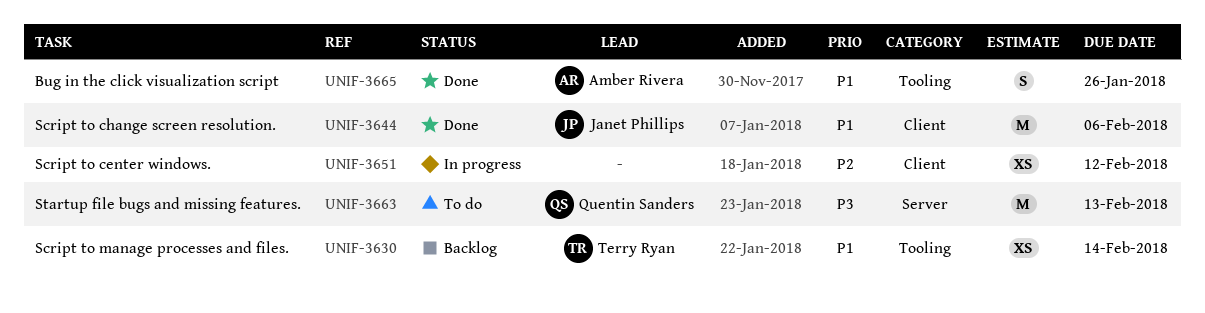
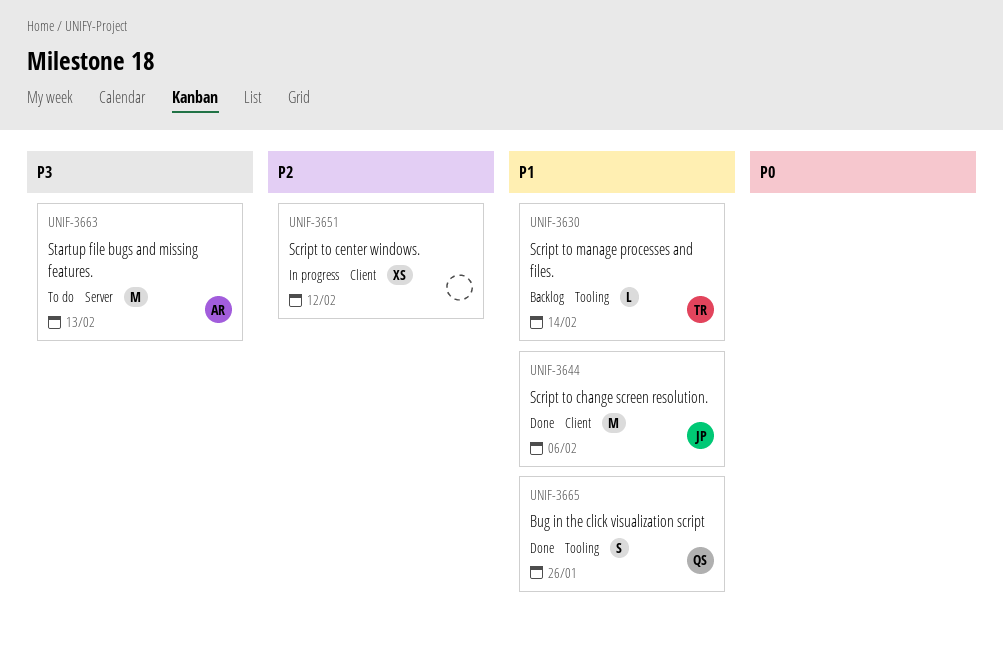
UNIF-3630, estimate: XS -> L
UNIF-3663, owner: Quentin Sanders -> Amber Rivera
UNIF-3665, owner: Amber Rivera -> Quentin Sanders

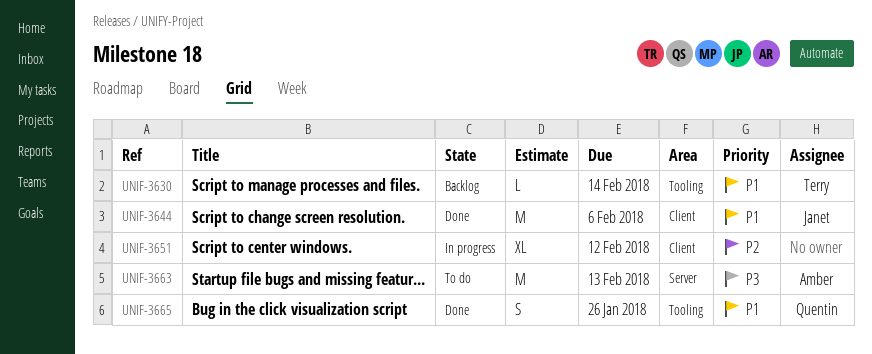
UNIF-3651, estimate: XS -> XL

